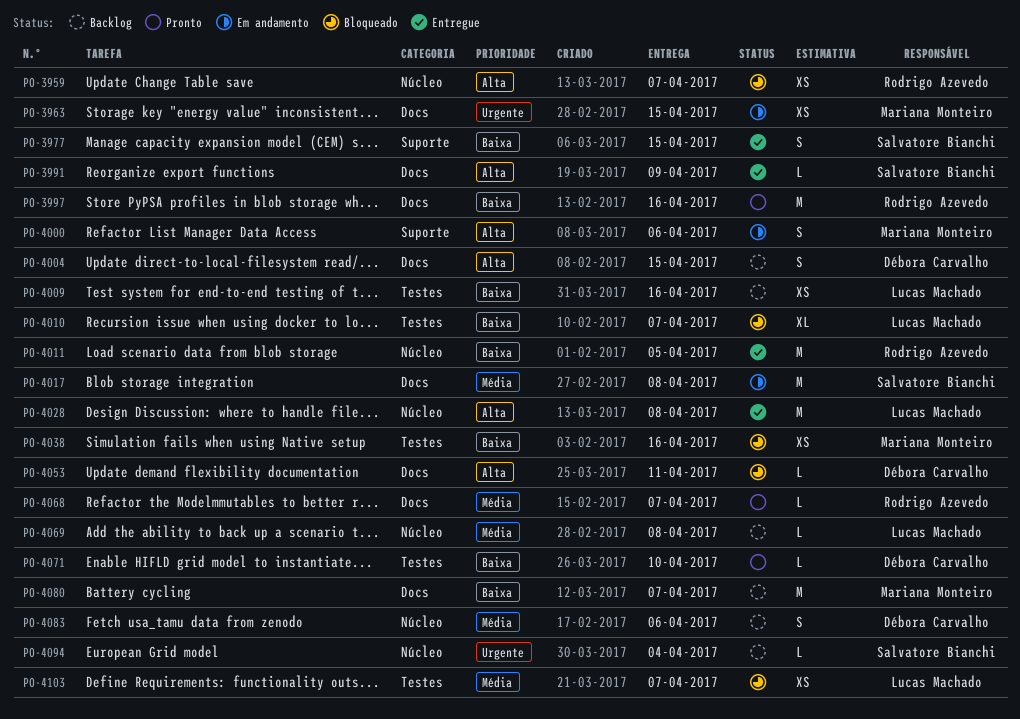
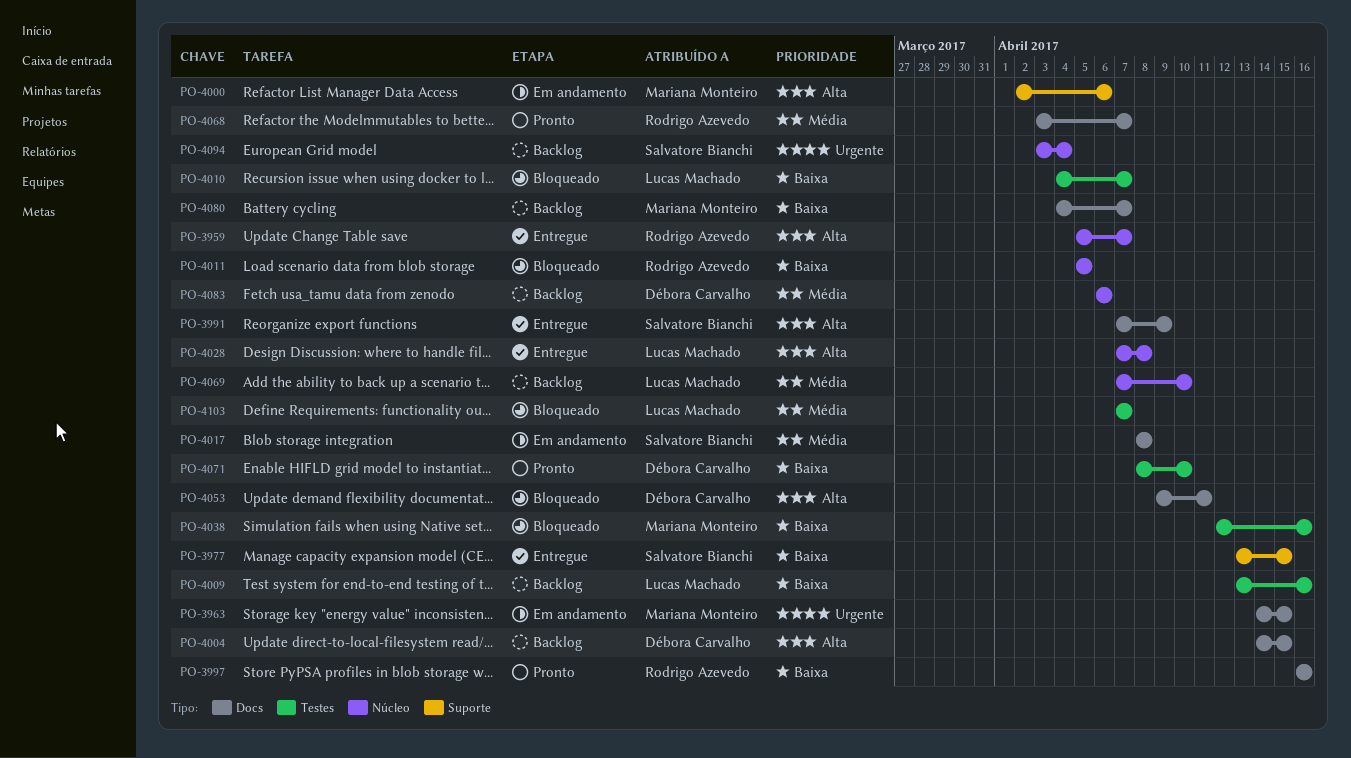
PO-3959, status: Bloqueado -> Entregue
PO-4011, status: Entregue -> Bloqueado
PO-4069, due: Apr 8 -> Apr 10

